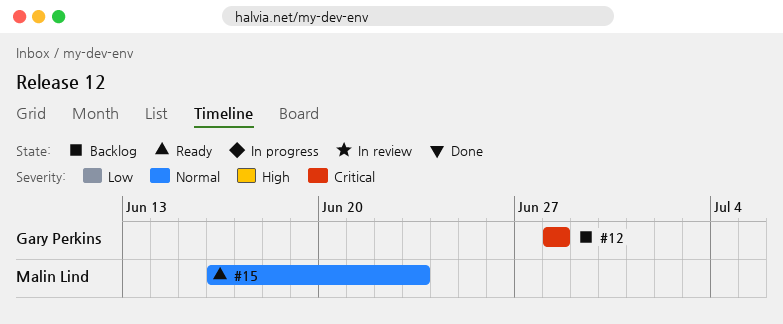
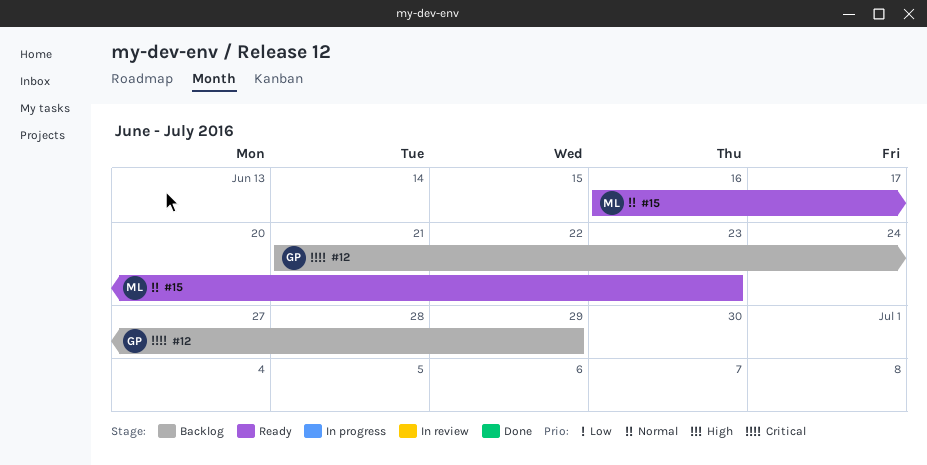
#12, start: Jun 28 -> Jun 21
#12, due: Jun 28 -> Jun 29

